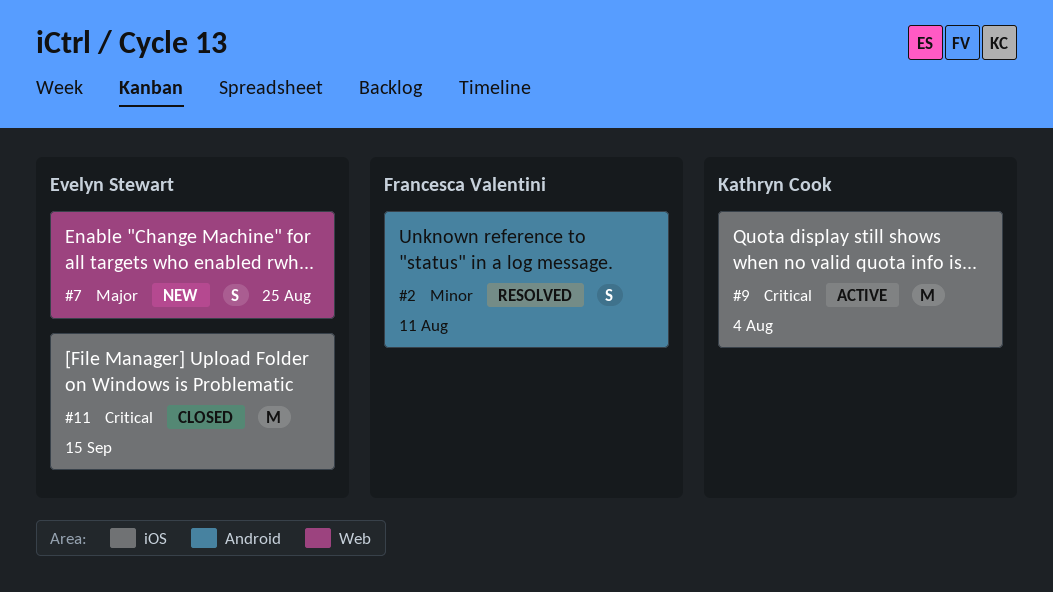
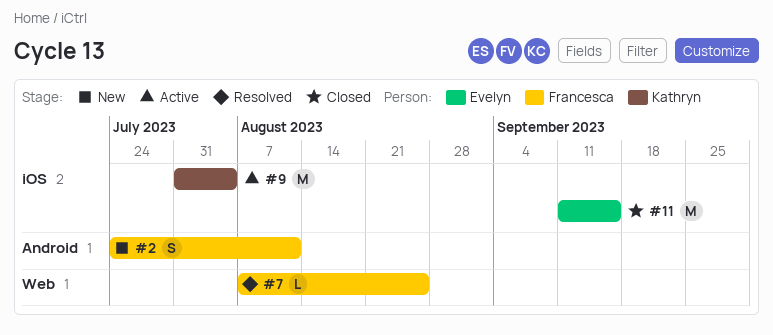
#2, status: Resolved -> New
#7, status: New -> Resolved
#7, owner: Evelyn Stewart -> Francesca Valentini
#7, estimate: S -> L

